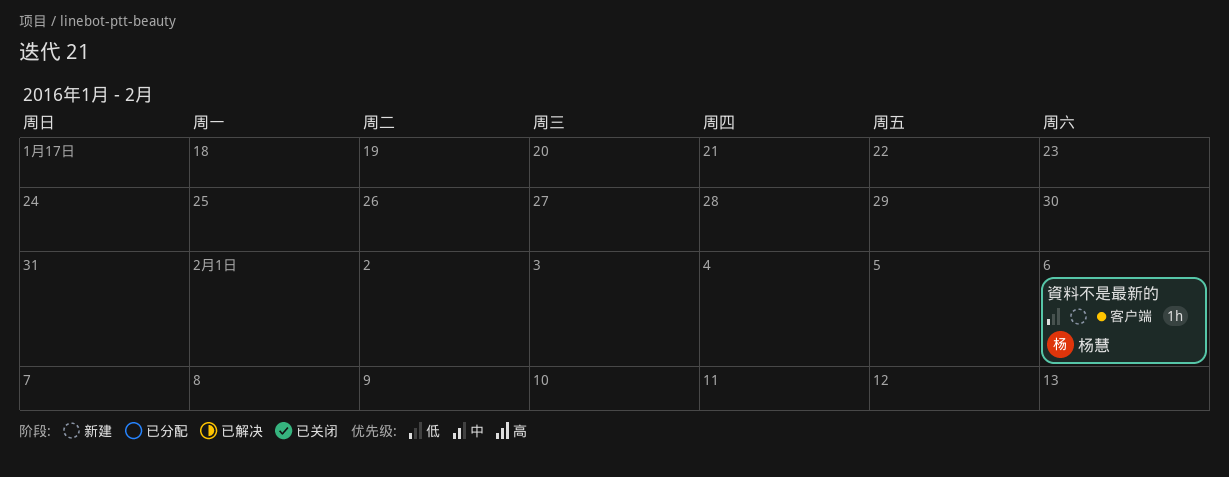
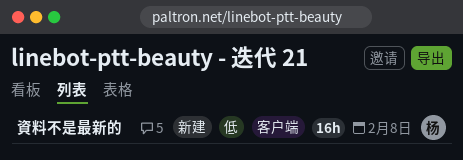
資料不是最新的, estimate: 1h -> 16h
資料不是最新的, due: Feb 6 -> Feb 8

